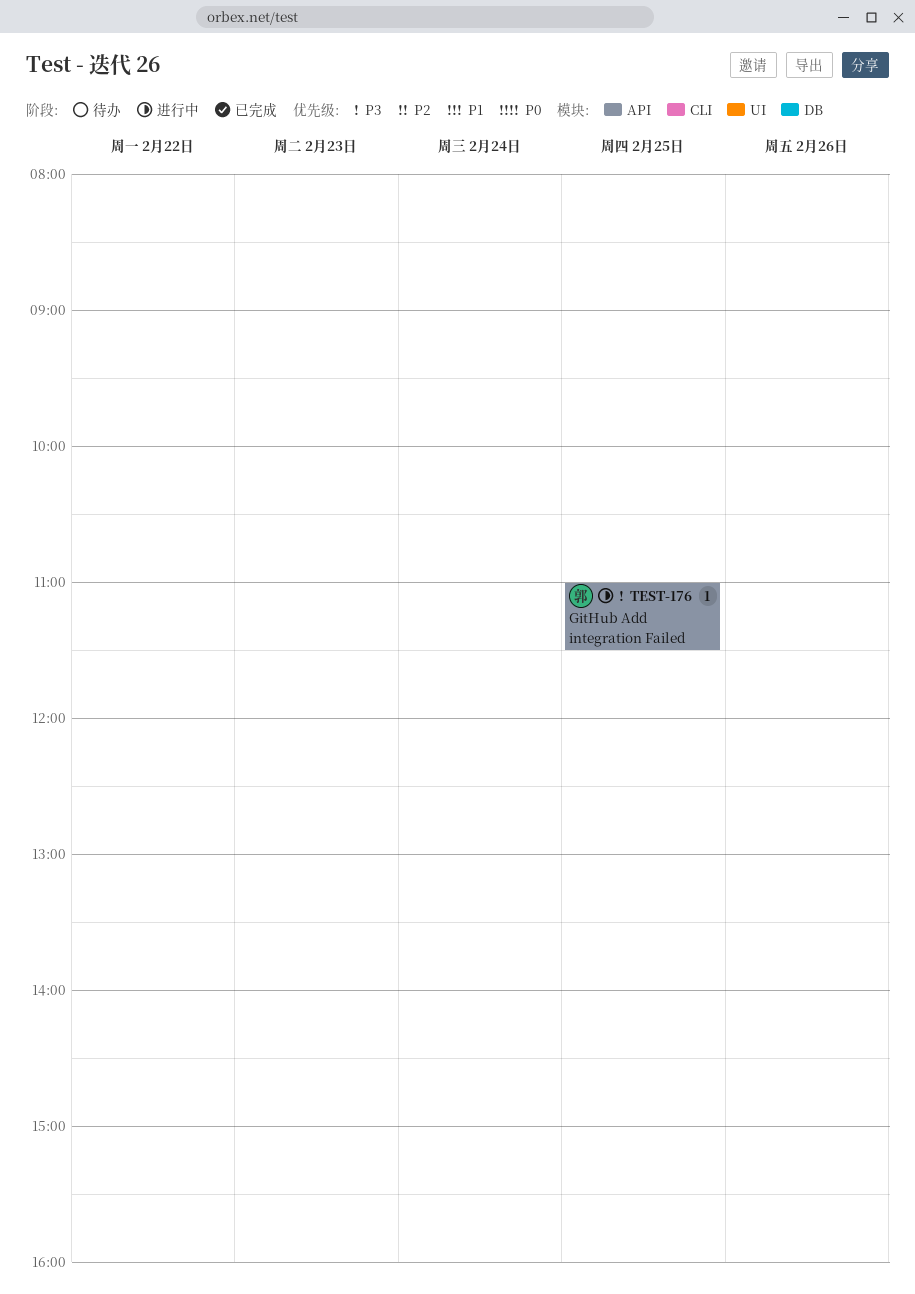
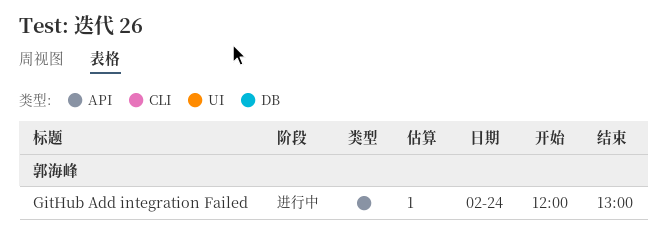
GitHub Add integration Failed, day: Feb 25 -> Feb 24
GitHub Add integration Failed, begins: 11:00 -> 12:00
GitHub Add integration Failed, ends: 11:30 -> 13:00

